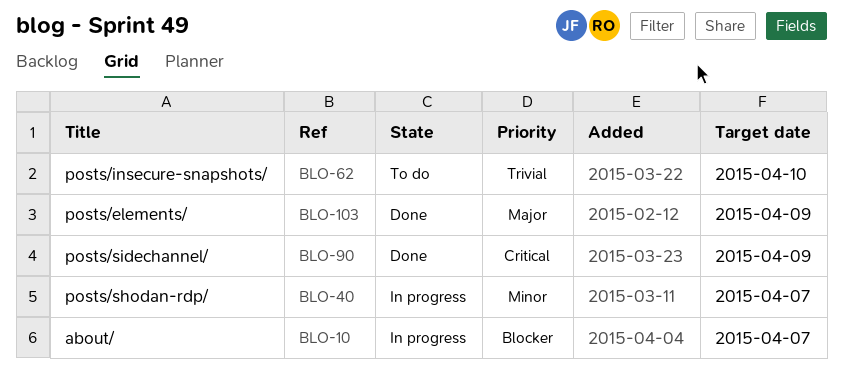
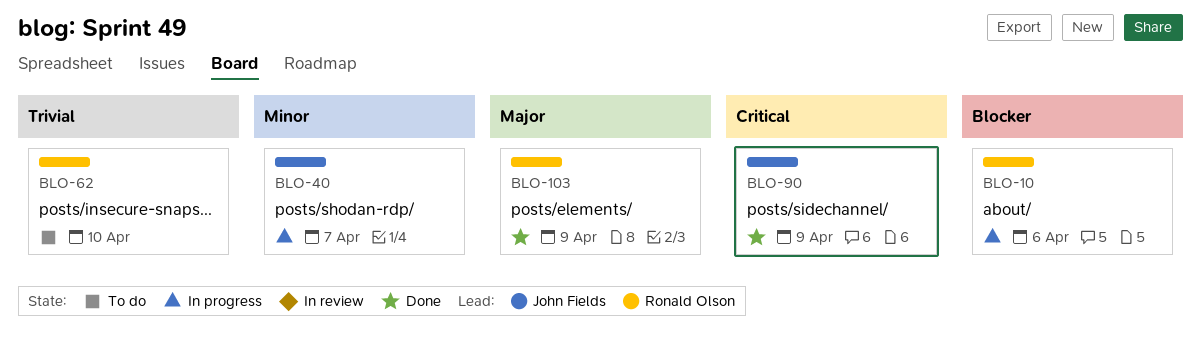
BLO-10, due: Apr 7 -> Apr 6

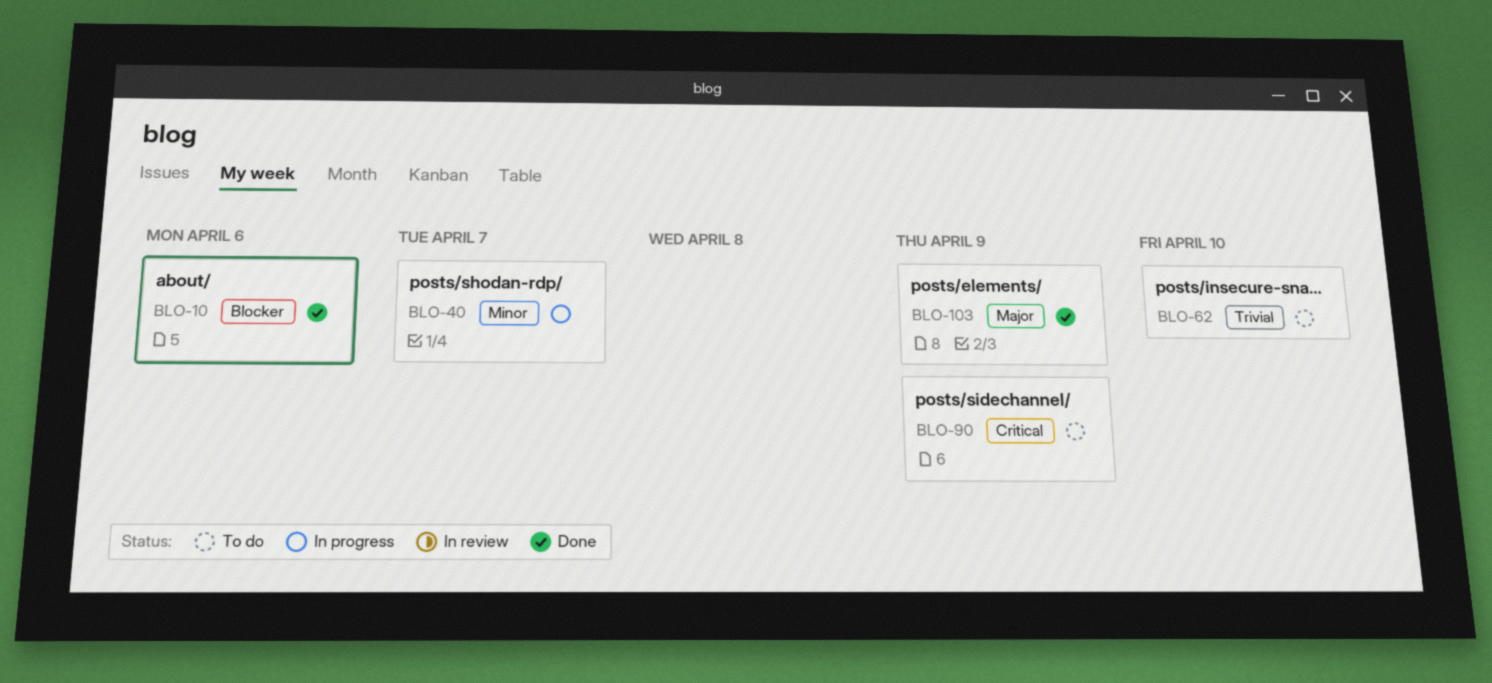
BLO-10, status: In progress -> Done
BLO-90, status: Done -> To do

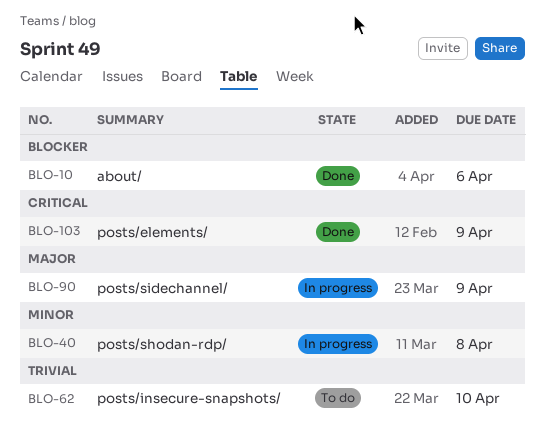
BLO-40, due: Apr 7 -> Apr 8
BLO-90, status: To do -> In progress
BLO-90, priority: Critical -> Major
BLO-103, priority: Major -> Critical

